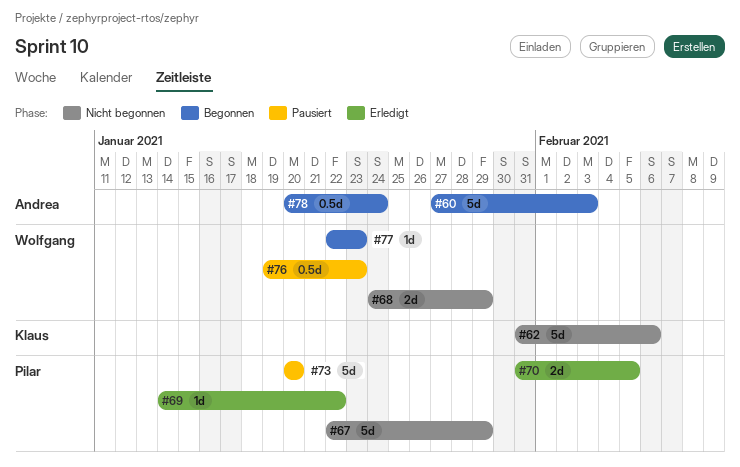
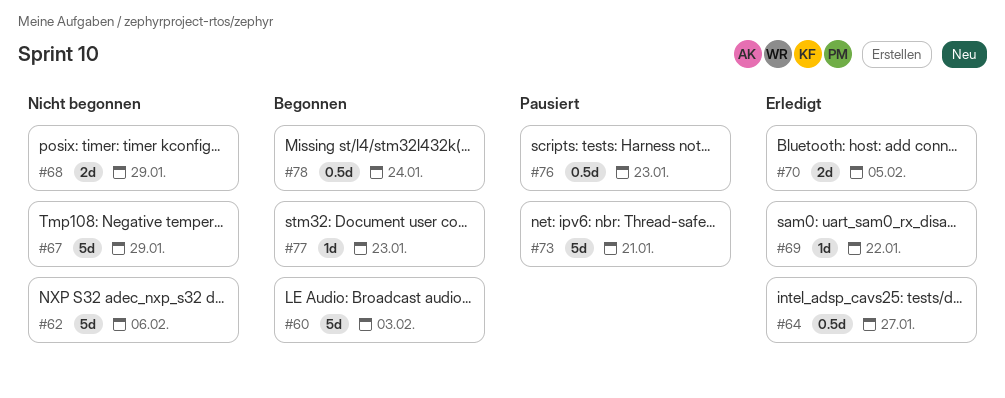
#64: none -> present
#73, due: Jan 20 -> Jan 21

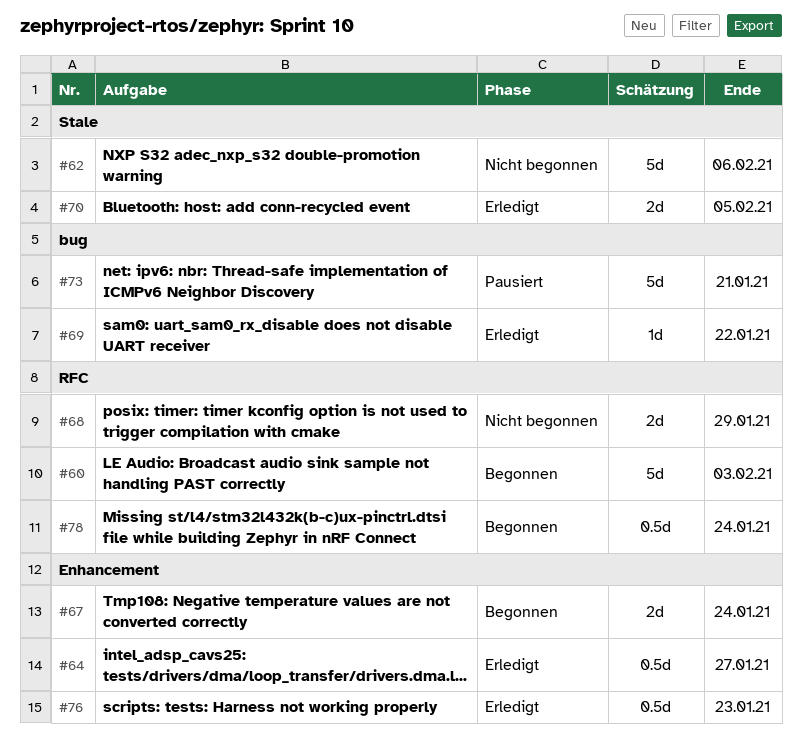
#67, status: Nicht begonnen -> Begonnen
#67, estimate: 5d -> 2d
#67, due: Jan 29 -> Jan 24
#76, status: Pausiert -> Erledigt
#77: present -> none

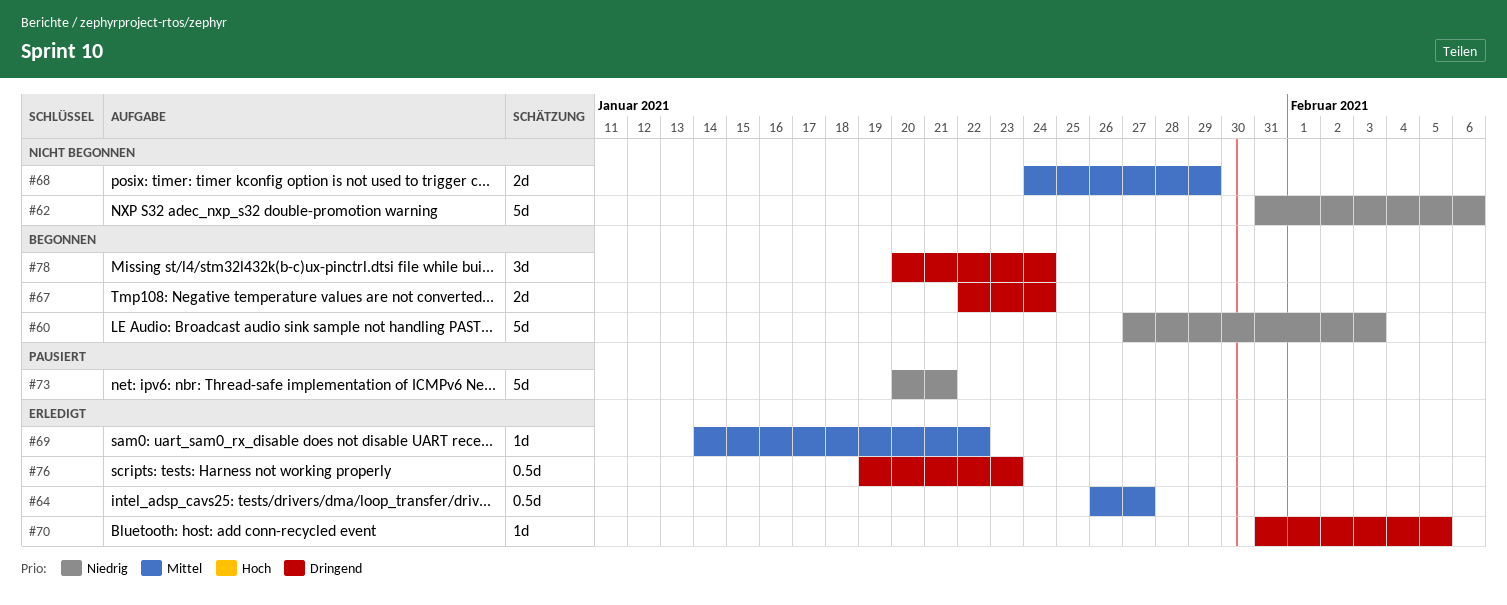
#70, estimate: 2d -> 1d
#78, estimate: 0.5d -> 3d

